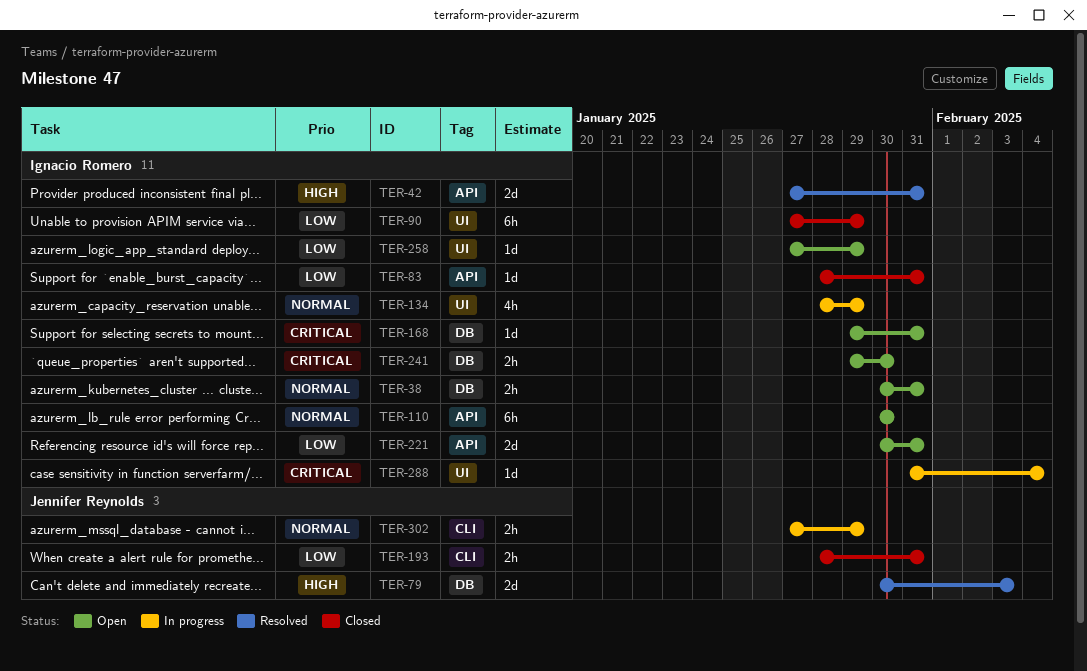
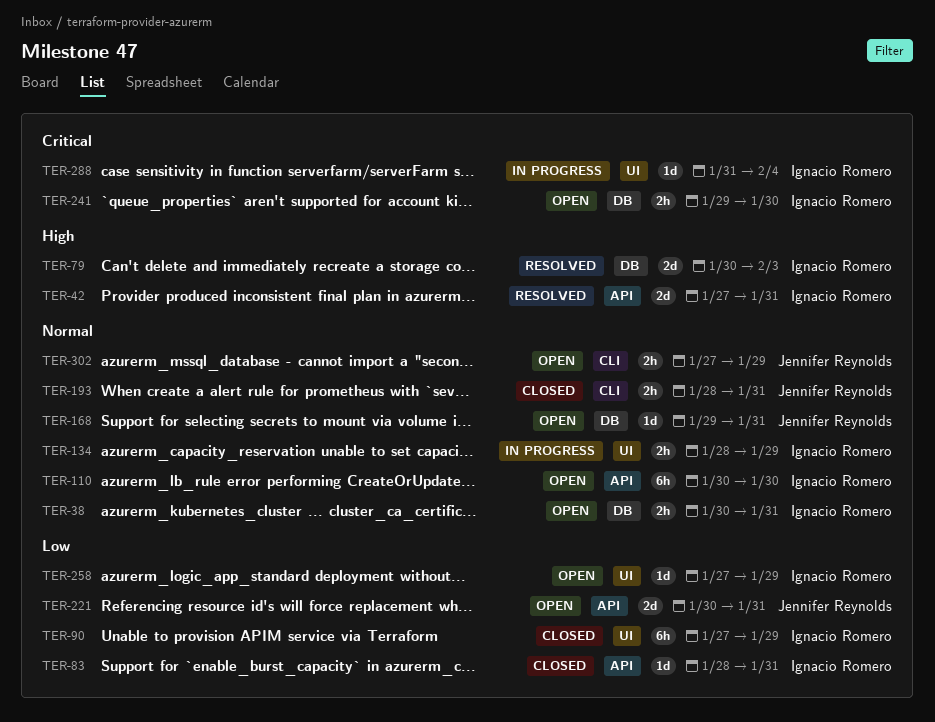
TER-79, owner: Jennifer Reynolds -> Ignacio Romero
TER-134, estimate: 4h -> 2h
TER-168, owner: Ignacio Romero -> Jennifer Reynolds
TER-168, priority: Critical -> Normal
TER-193, priority: Low -> Normal
TER-221, owner: Ignacio Romero -> Jennifer Reynolds
TER-302, status: In progress -> Open

